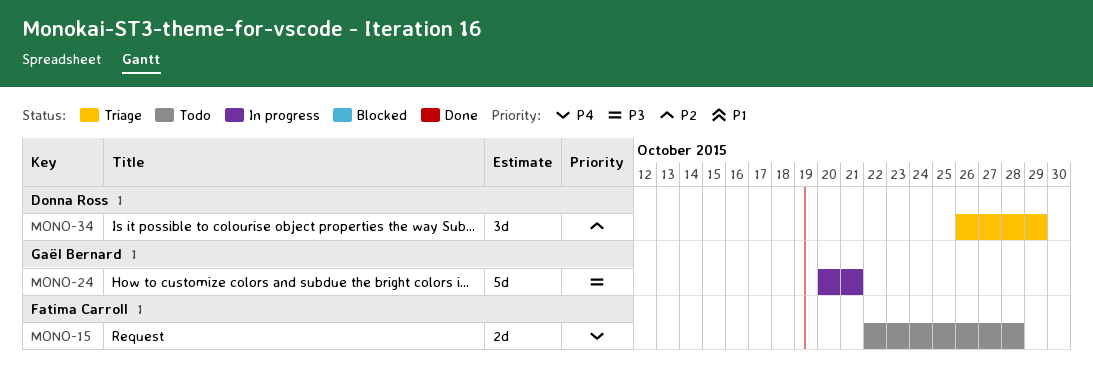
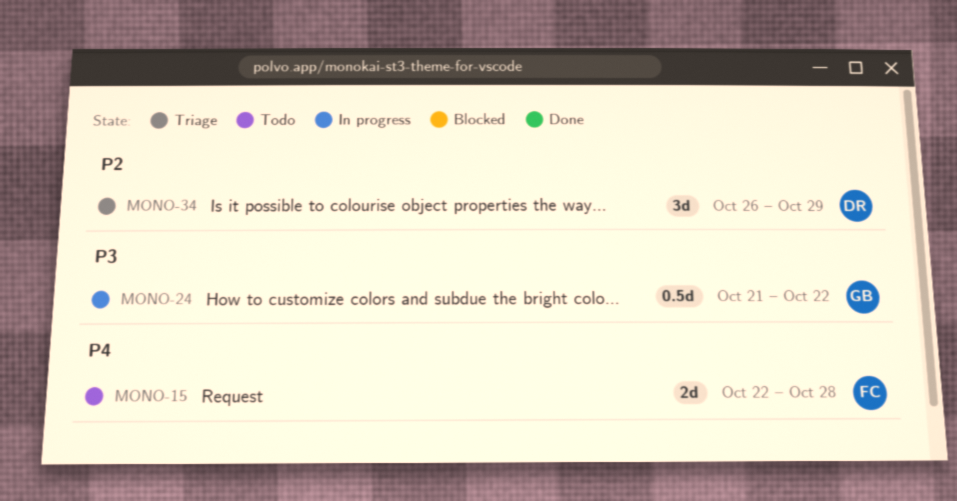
MONO-24, estimate: 5d -> 0.5d
MONO-24, start: Oct 20 -> Oct 21
MONO-24, due: Oct 21 -> Oct 22

